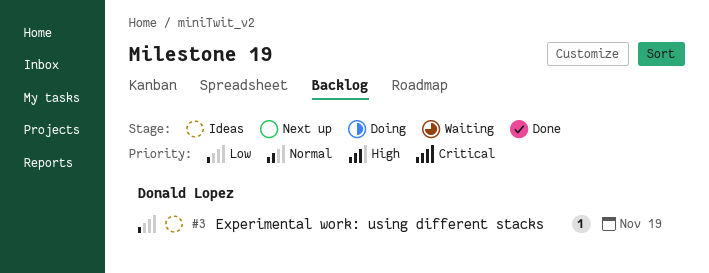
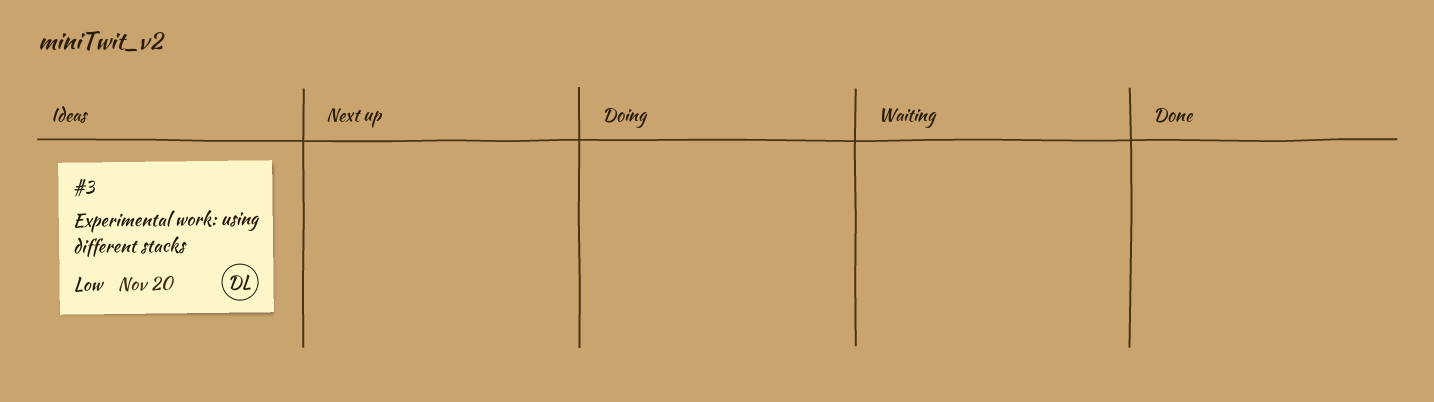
#3, due: Nov 19 -> Nov 20

